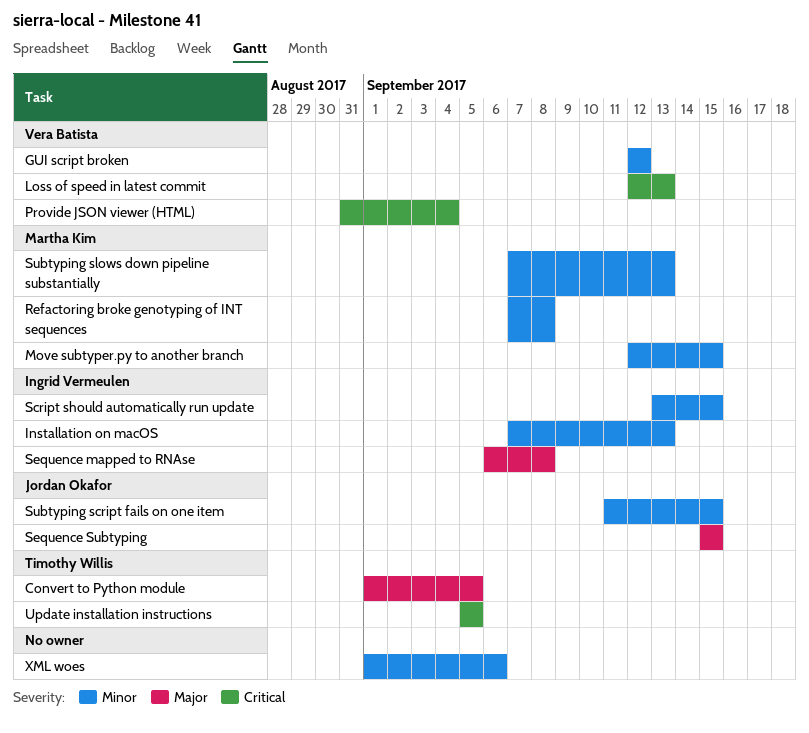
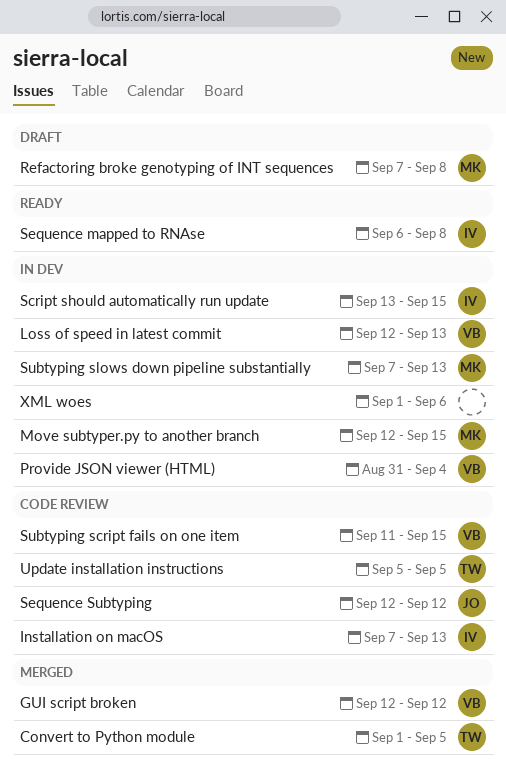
Sequence Subtyping, start: Sep 15 -> Sep 12
Sequence Subtyping, due: Sep 15 -> Sep 12
Subtyping script fails on one item, owner: Jordan Okafor -> Vera Batista

